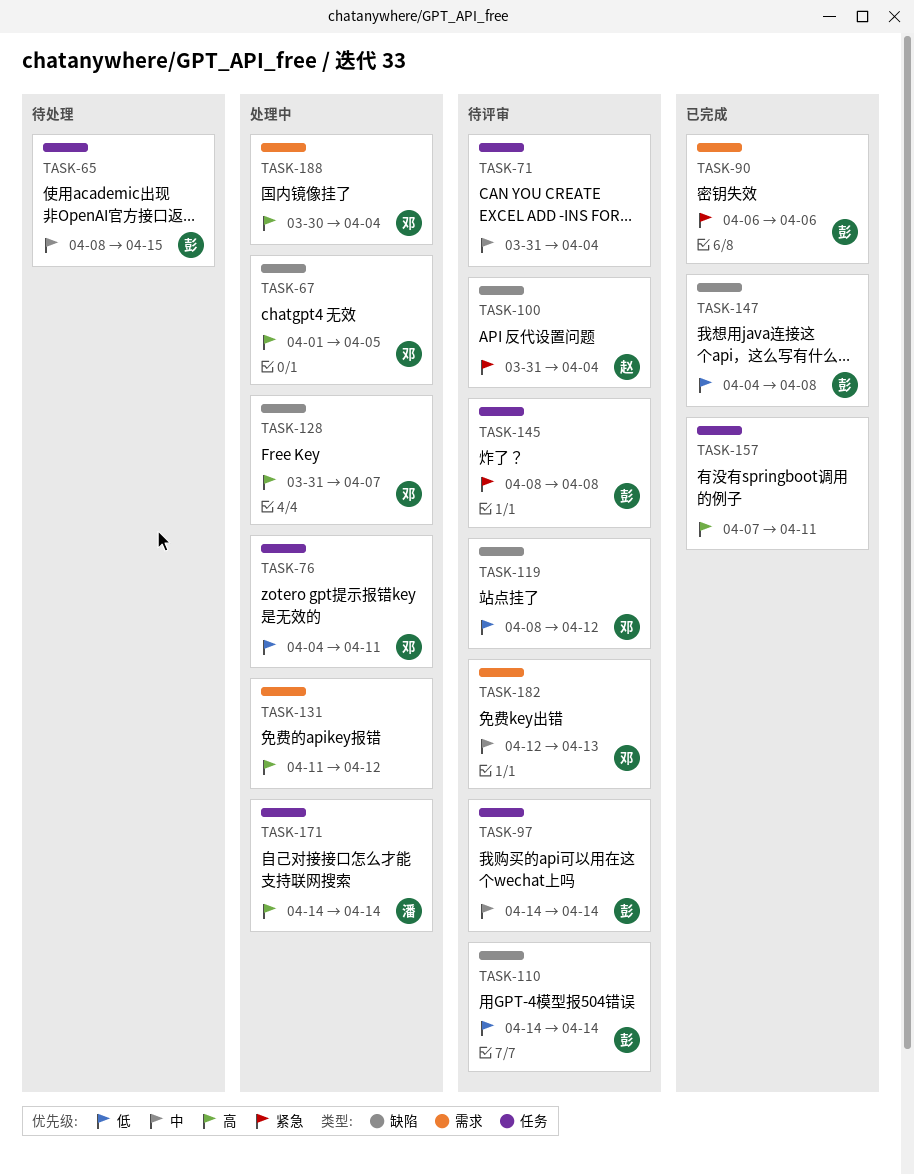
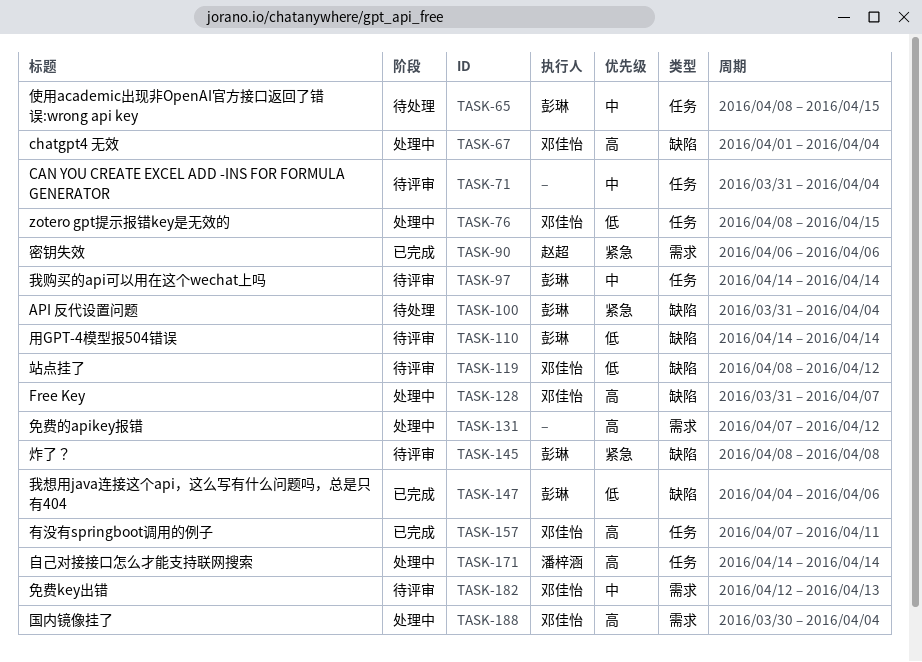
TASK-67, due: Apr 5 -> Apr 4
TASK-76, start: Apr 4 -> Apr 8
TASK-76, due: Apr 11 -> Apr 15
TASK-90, owner: 彭琳 -> 赵超
TASK-100, status: 待评审 -> 待处理
TASK-100, owner: 赵超 -> 彭琳
TASK-131, start: Apr 11 -> Apr 7
TASK-145, label: 任务 -> 缺陷
TASK-147, due: Apr 8 -> Apr 6
TASK-157, owner: none -> 邓佳怡

